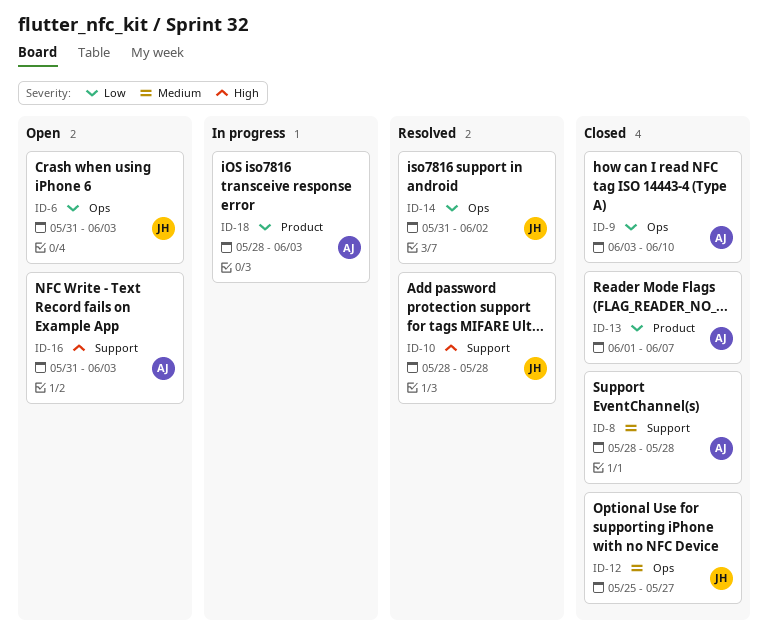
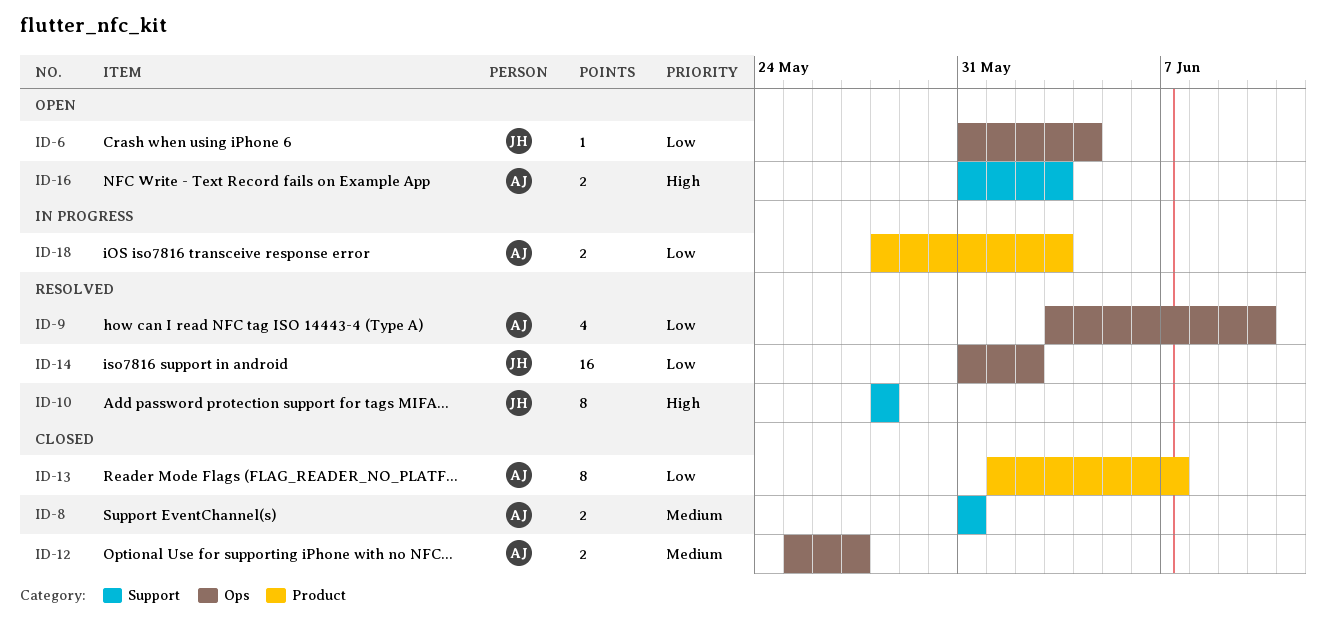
ID-6, due: Jun 3 -> Jun 4
ID-8, start: May 28 -> May 31
ID-8, due: May 28 -> May 31
ID-9, status: Closed -> Resolved
ID-12, owner: JH -> AJ

